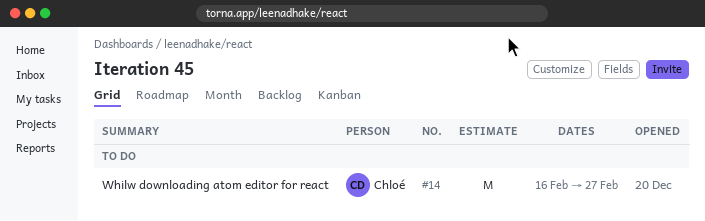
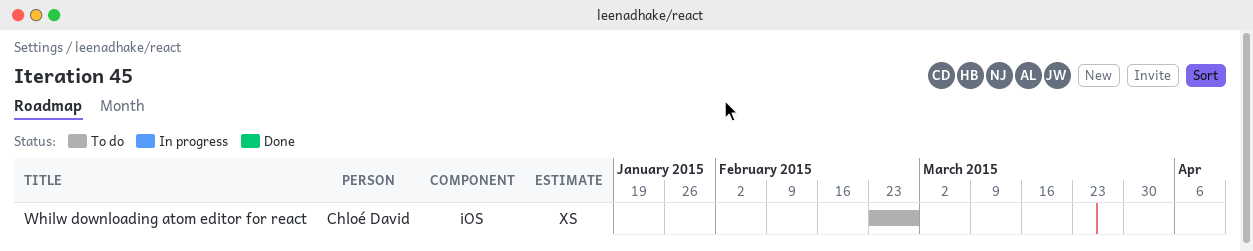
Whilw downloading atom editor for react, estimate: M -> XS
Whilw downloading atom editor for react, start: Feb 16 -> Feb 23

